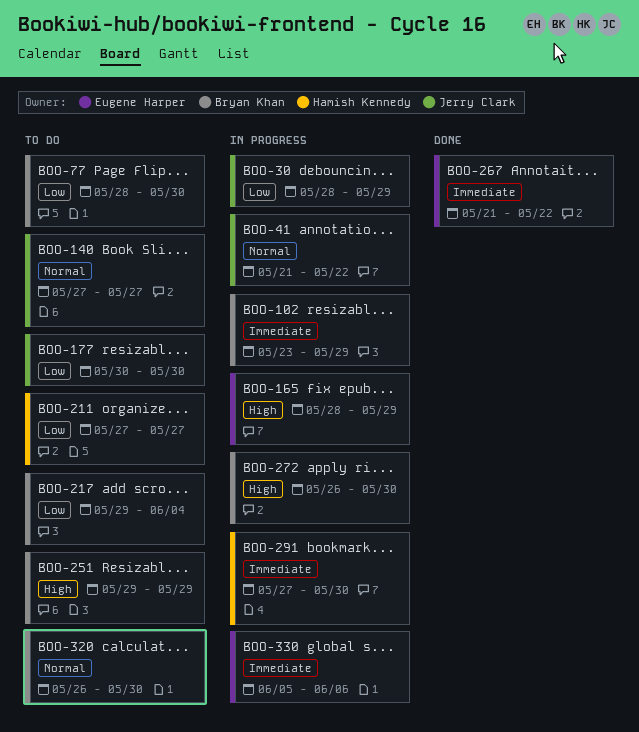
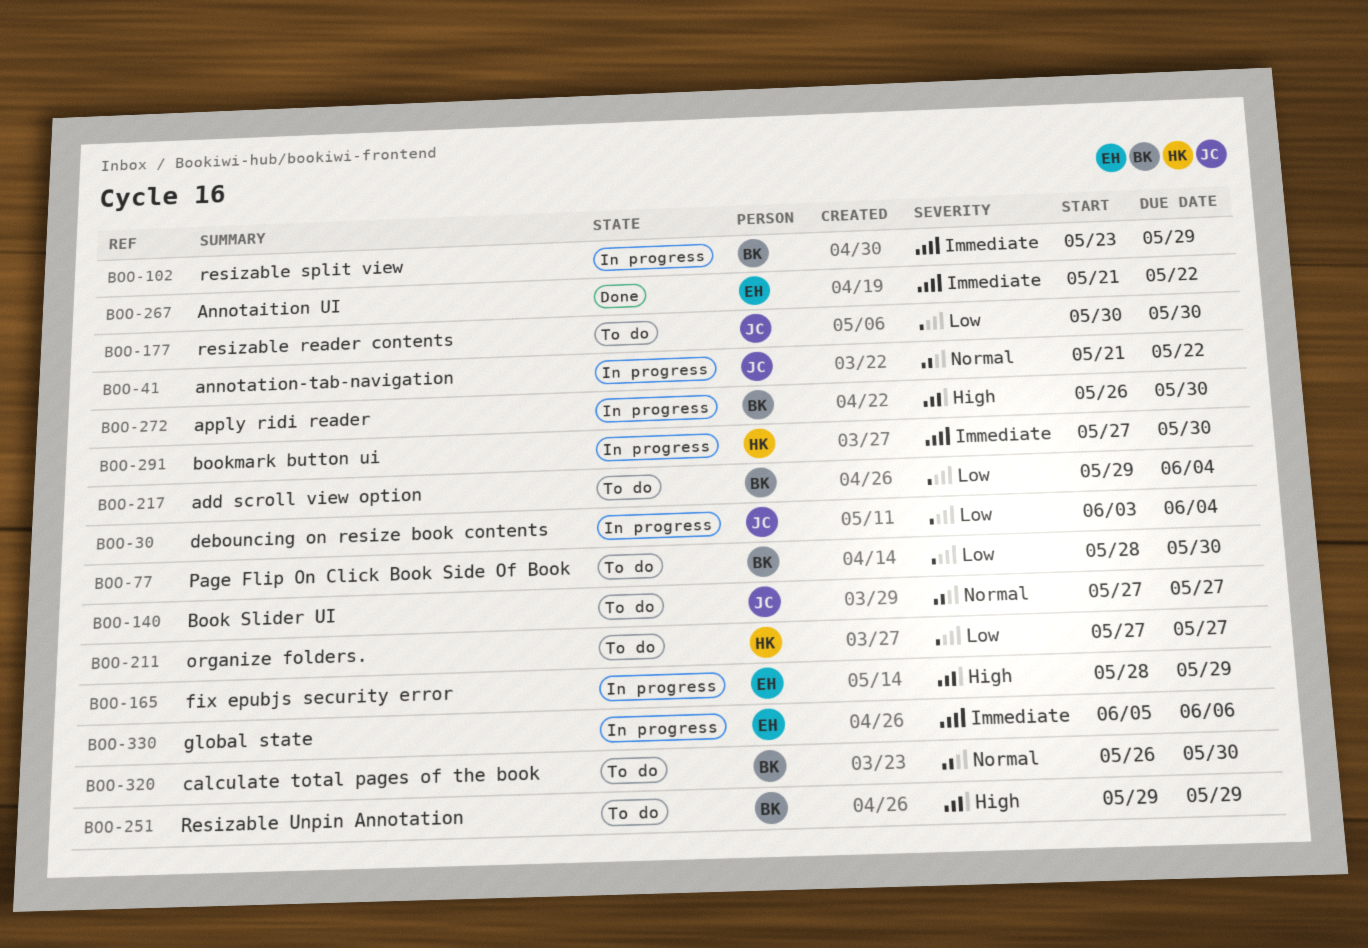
BOO-30, start: May 28 -> Jun 3
BOO-30, due: May 29 -> Jun 4

